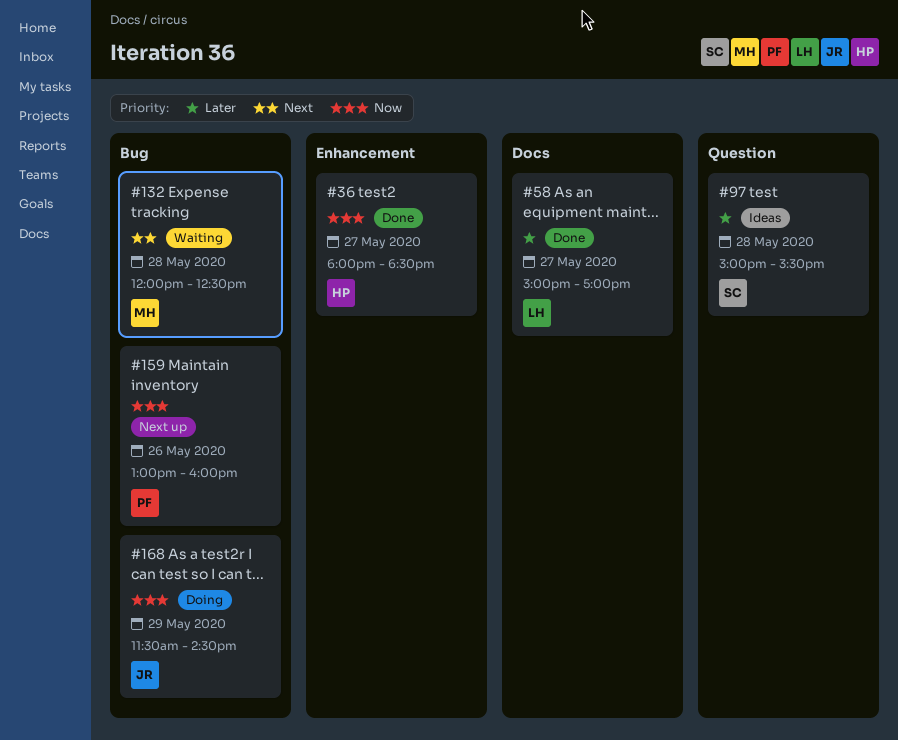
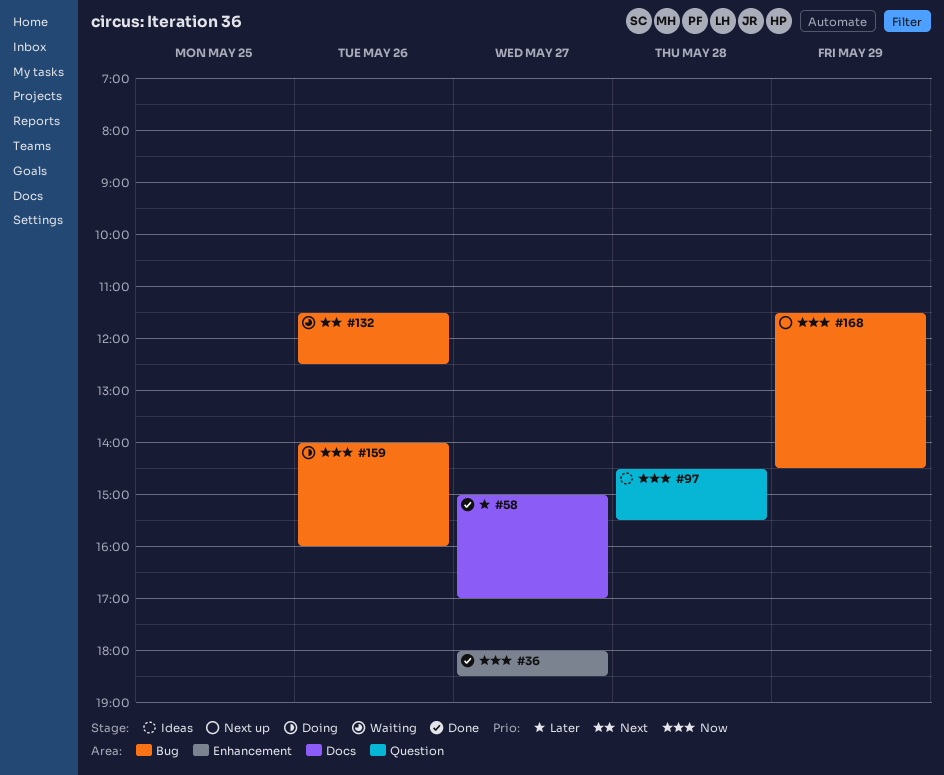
#97, priority: Later -> Now
#97, begins: 15:00 -> 14:30
#132, day: May 28 -> May 26
#132, begins: 12:00 -> 11:30
#159, status: Next up -> Doing
#159, begins: 13:00 -> 14:00
#168, status: Doing -> Next up

